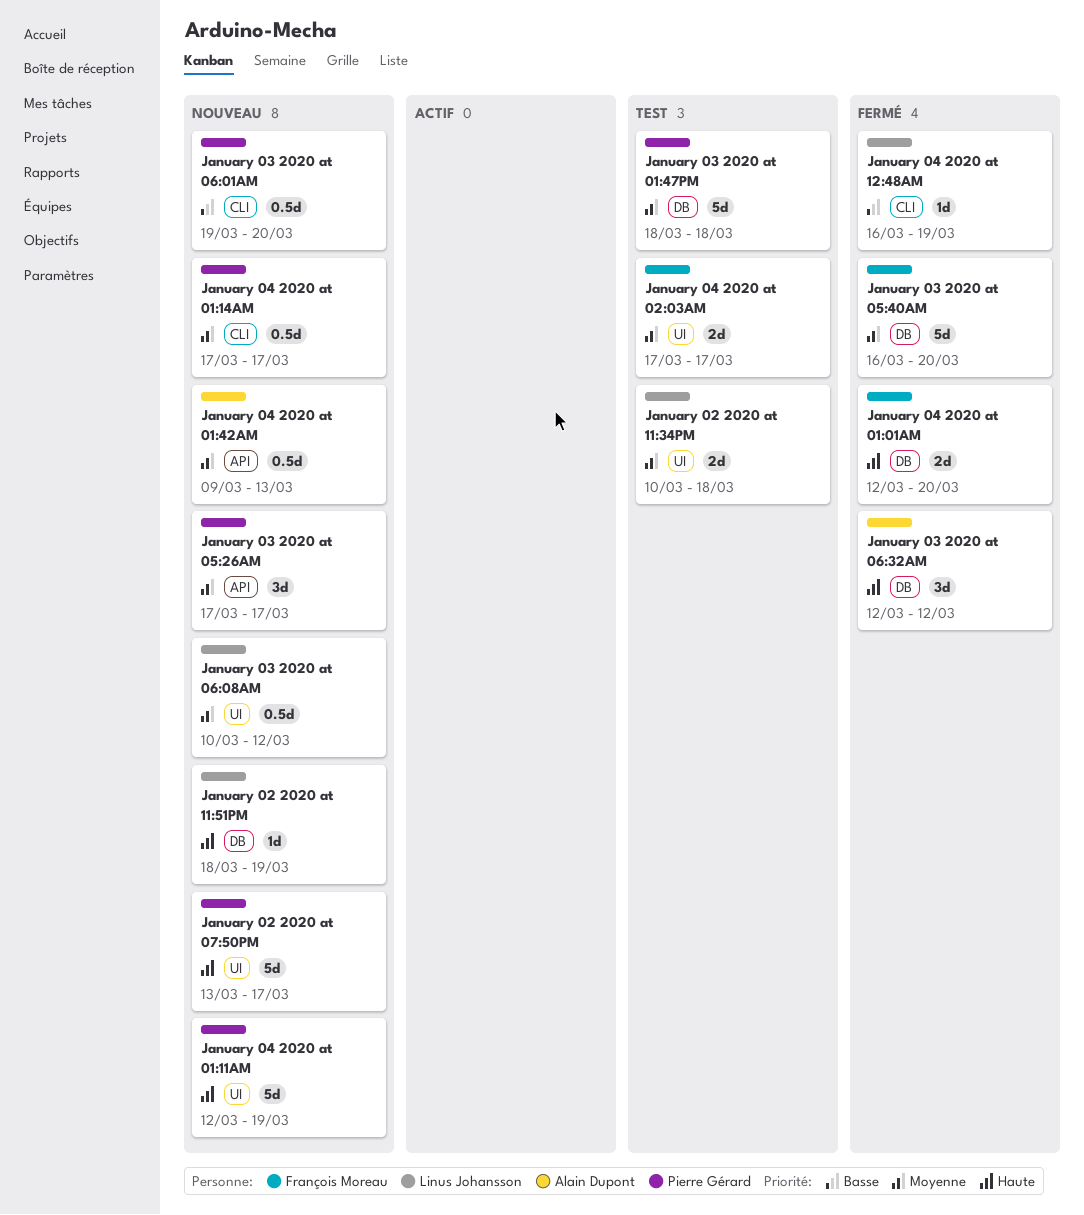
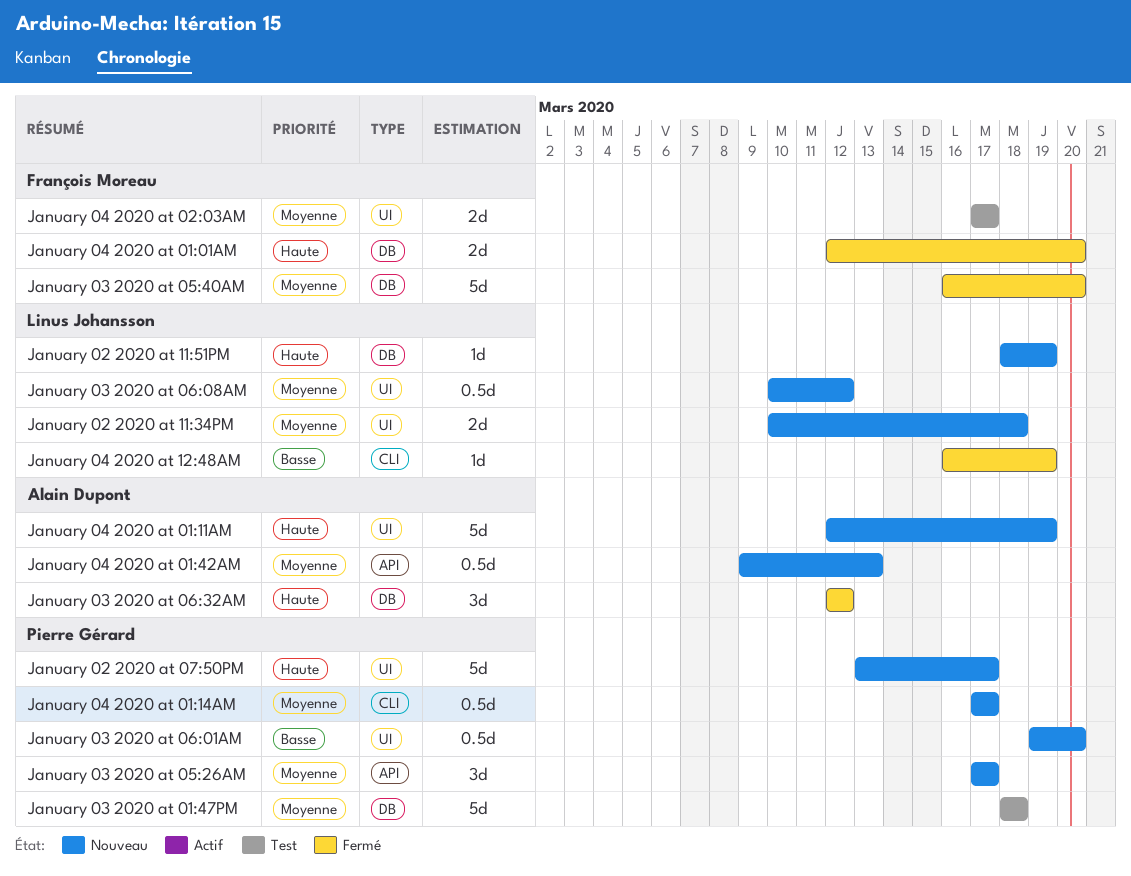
January 02 2020 at 11:34PM, status: Test -> Nouveau
January 03 2020 at 06:01AM, label: CLI -> UI
January 04 2020 at 01:11AM, owner: Pierre Gérard -> Alain Dupont

